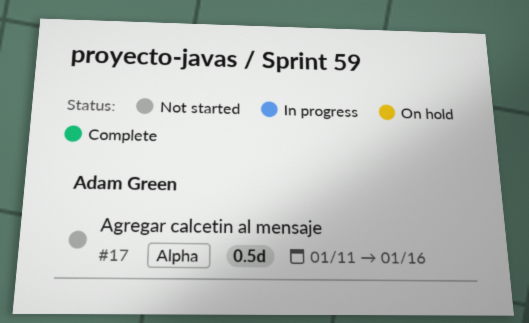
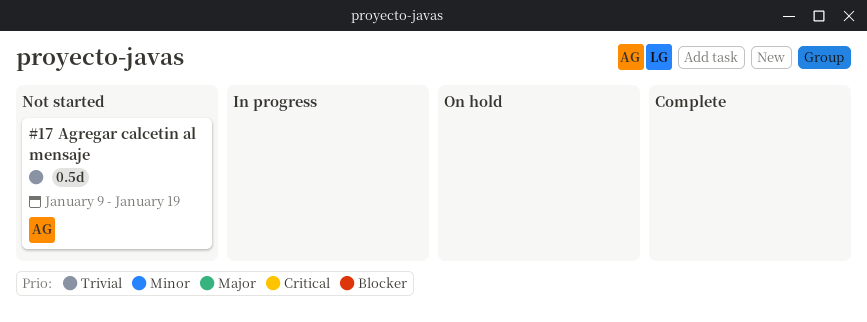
#17, start: Jan 11 -> Jan 9
#17, due: Jan 16 -> Jan 19

